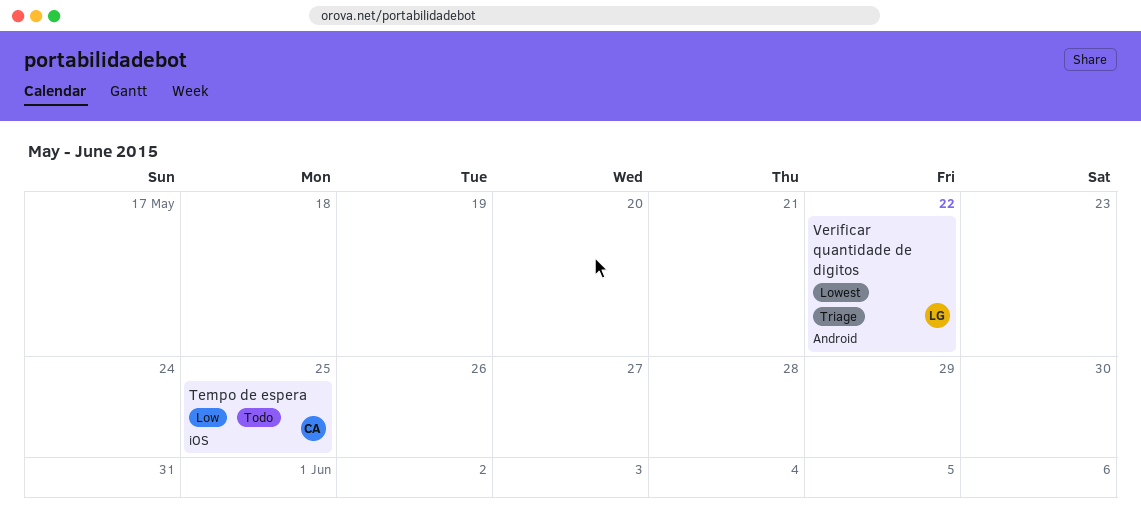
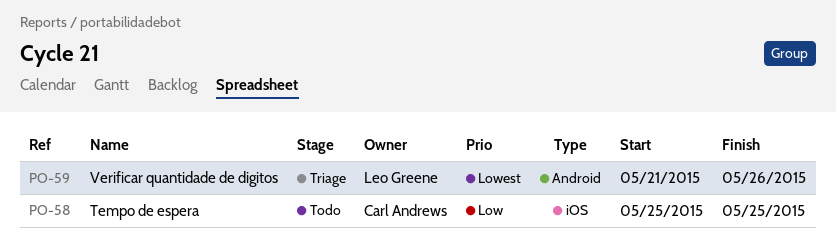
Verificar quantidade de digitos, due: May 22 -> May 26

